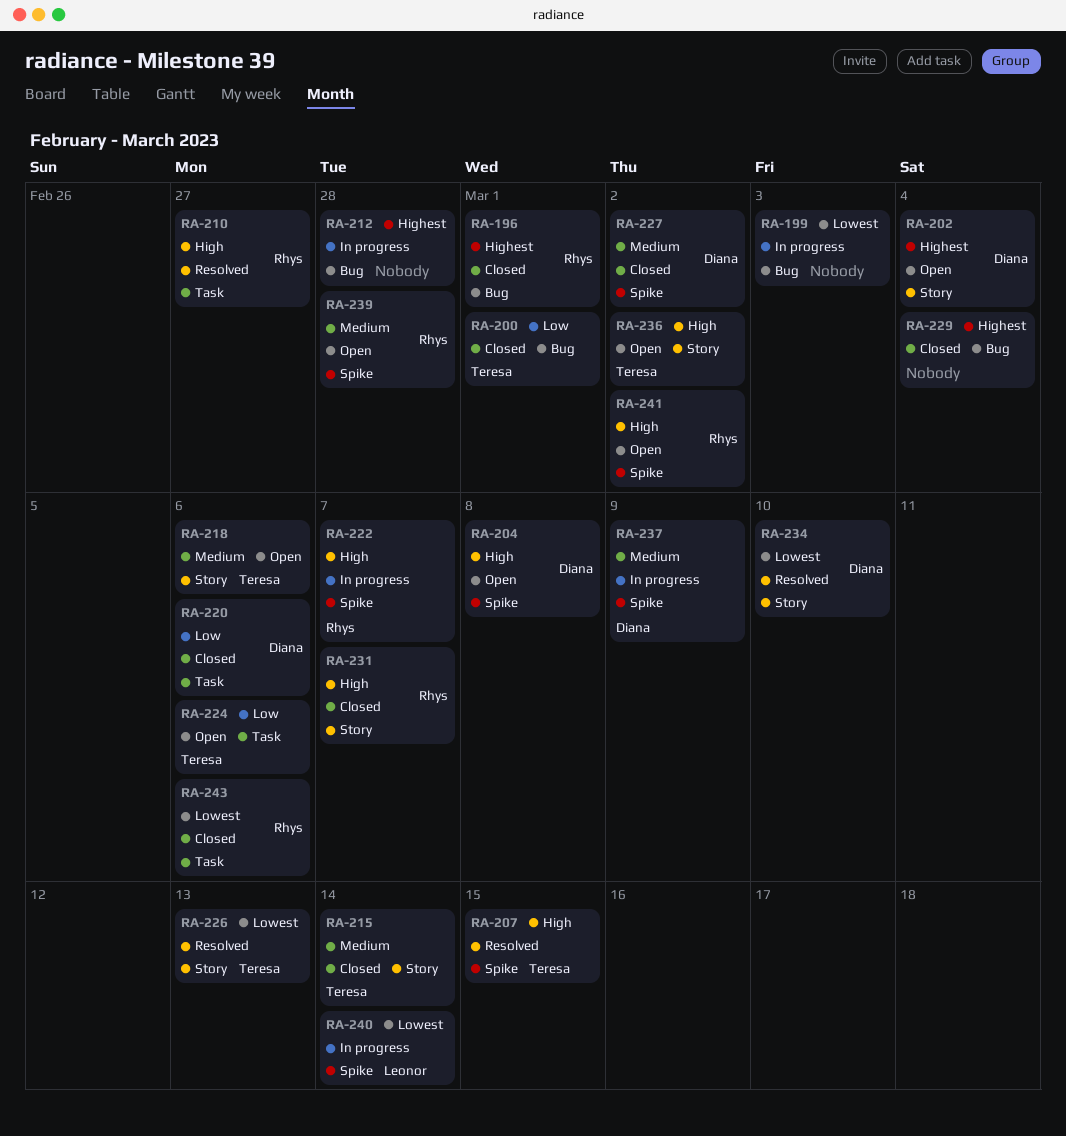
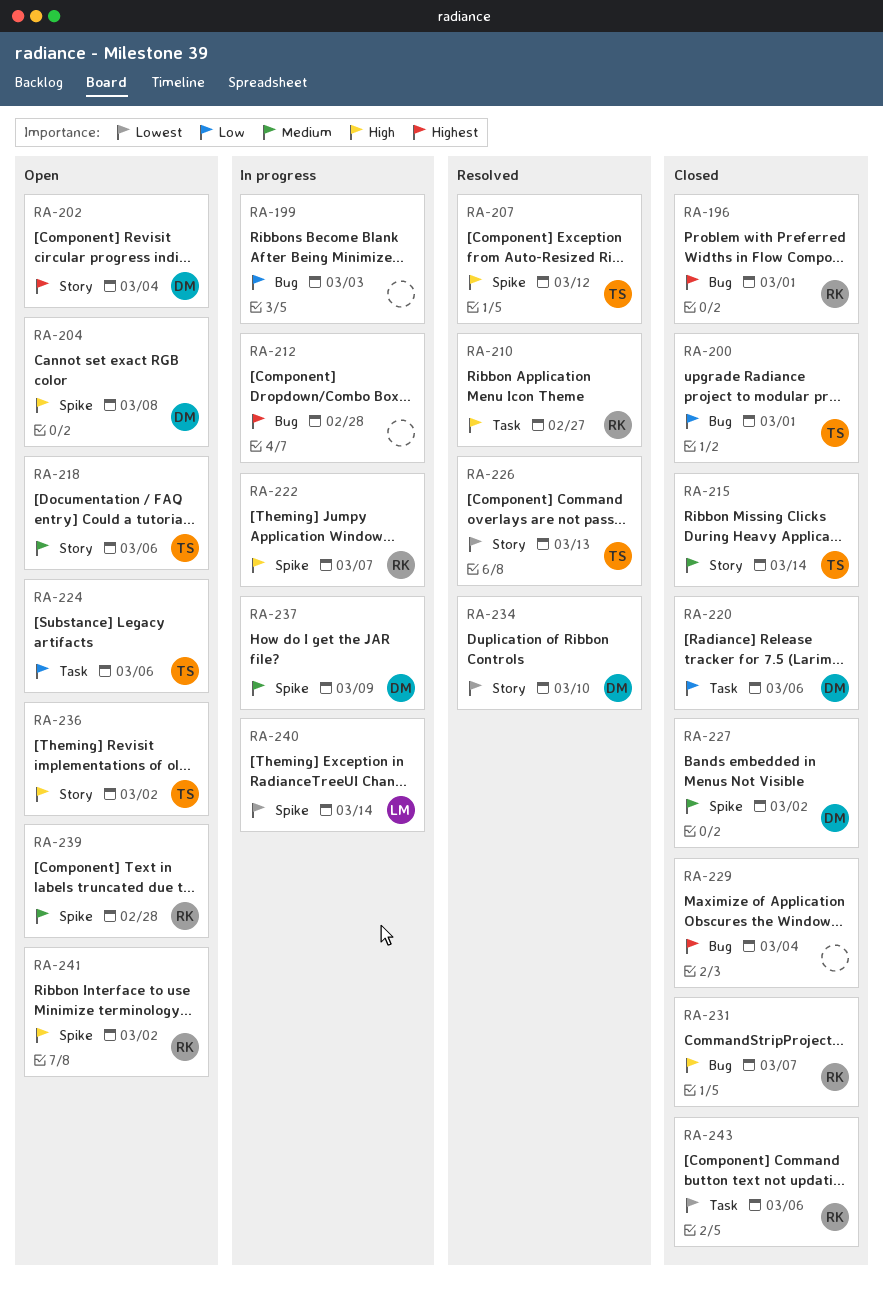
RA-199, priority: Lowest -> Low
RA-207, due: Mar 15 -> Mar 12
RA-231, label: Story -> Bug

